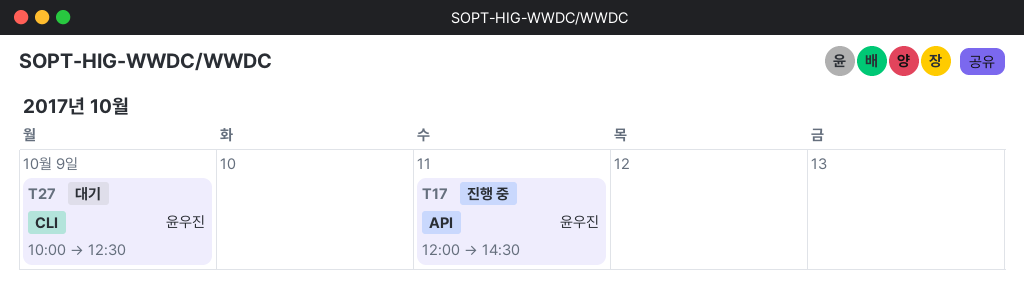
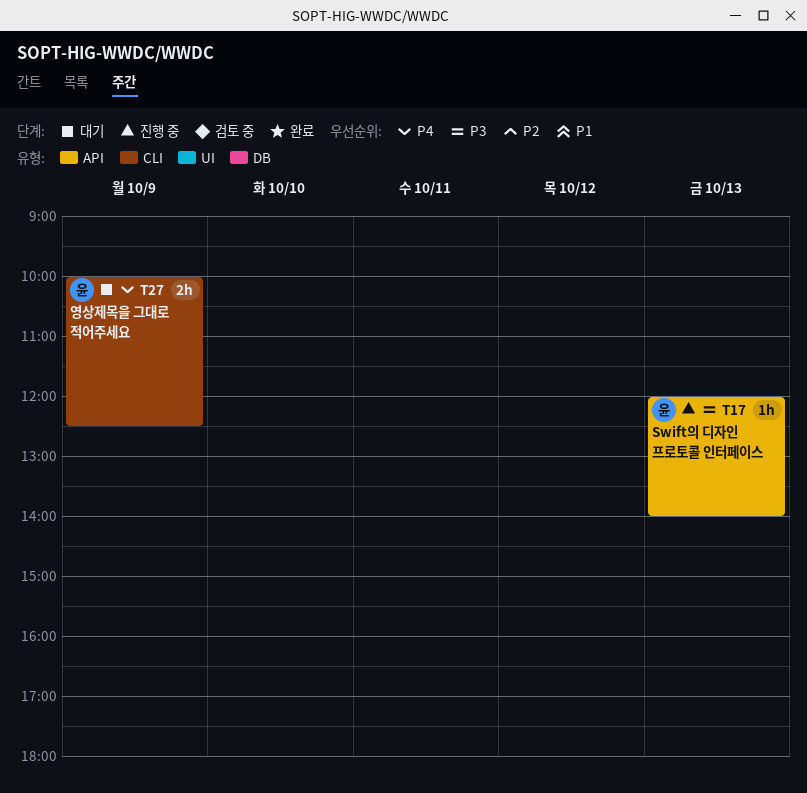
T17, day: Oct 11 -> Oct 13
T17, ends: 14:30 -> 14:00

